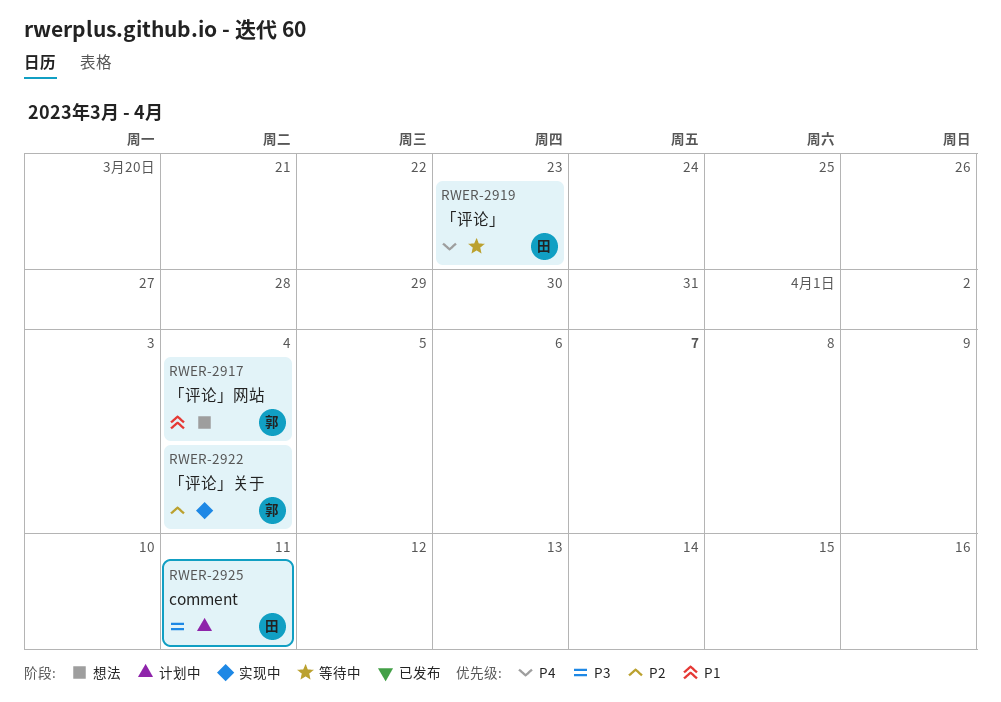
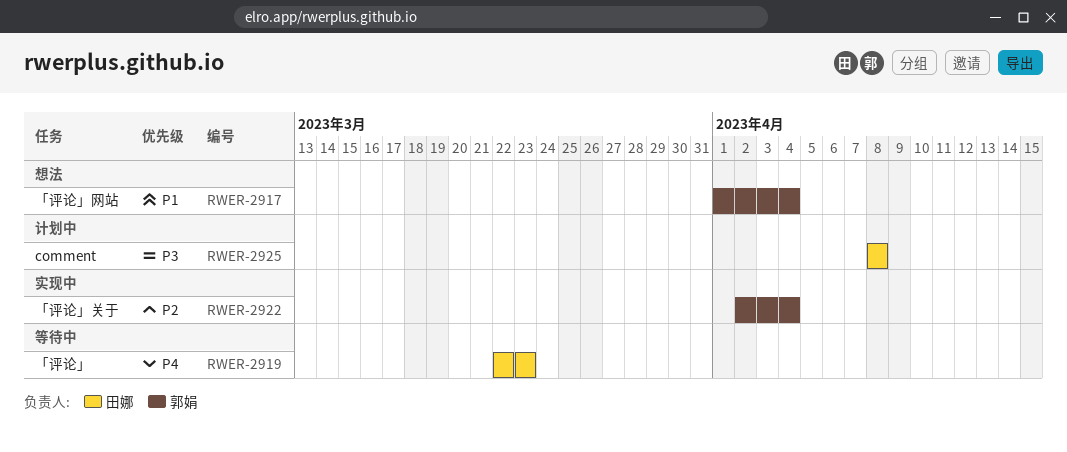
RWER-2925, due: Apr 11 -> Apr 8

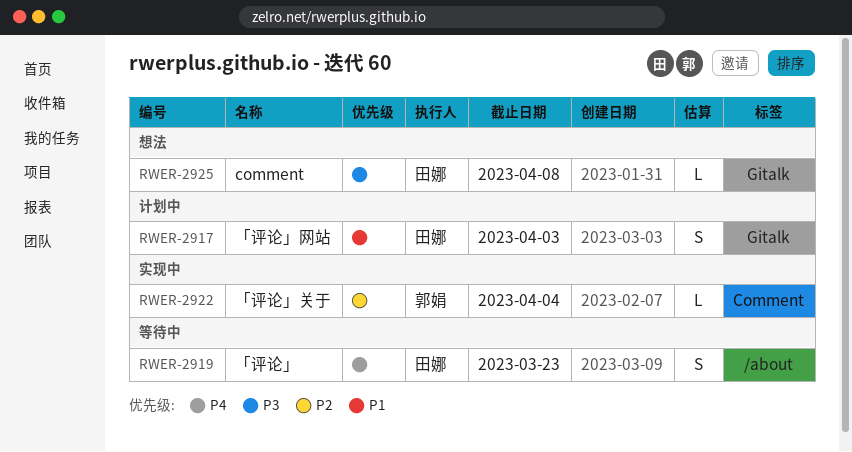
RWER-2917, status: 想法 -> 计划中
RWER-2917, owner: 郭娟 -> 田娜
RWER-2917, due: Apr 4 -> Apr 3
RWER-2925, status: 计划中 -> 想法

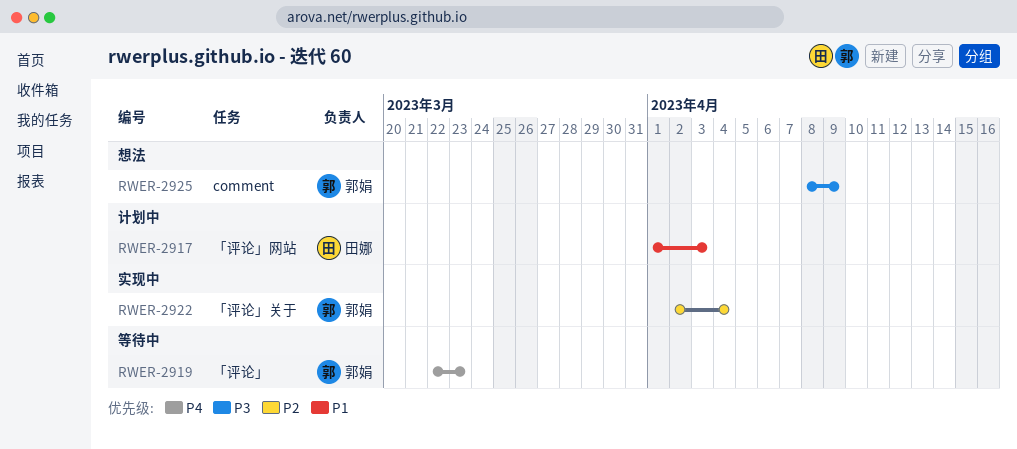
RWER-2919, owner: 田娜 -> 郭娟
RWER-2925, owner: 田娜 -> 郭娟
RWER-2925, due: Apr 8 -> Apr 9

